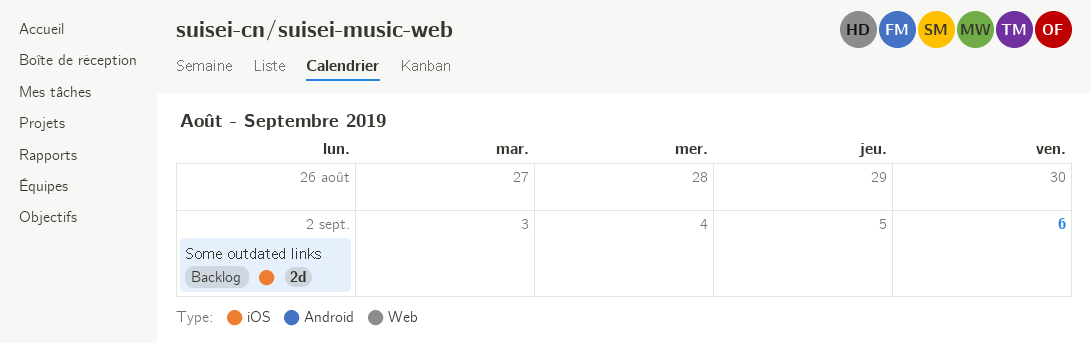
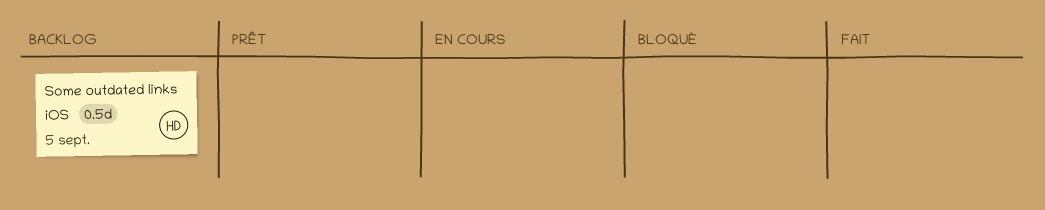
Some outdated links, estimate: 2d -> 0.5d
Some outdated links, due: Sep 2 -> Sep 5

